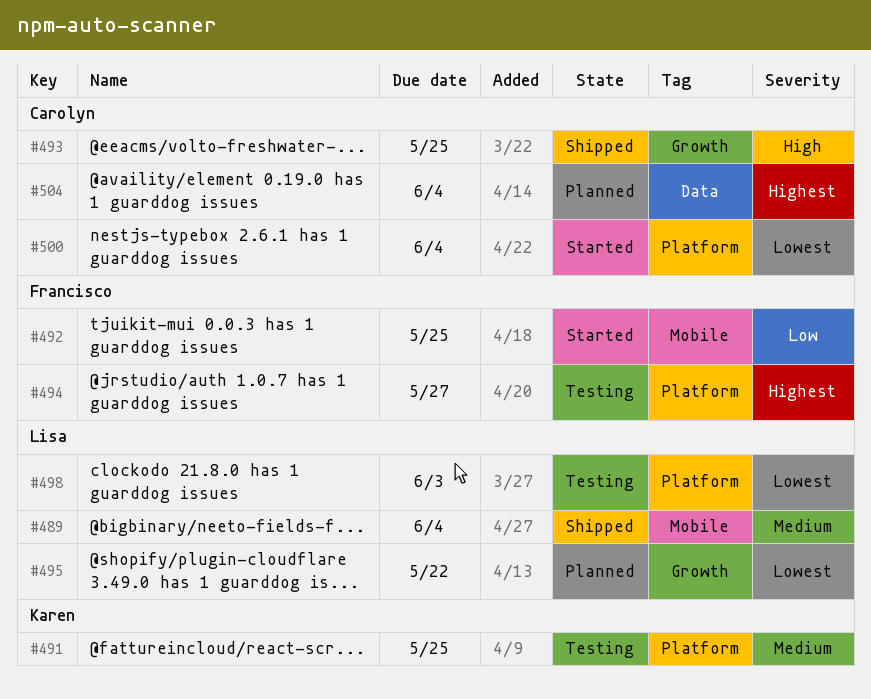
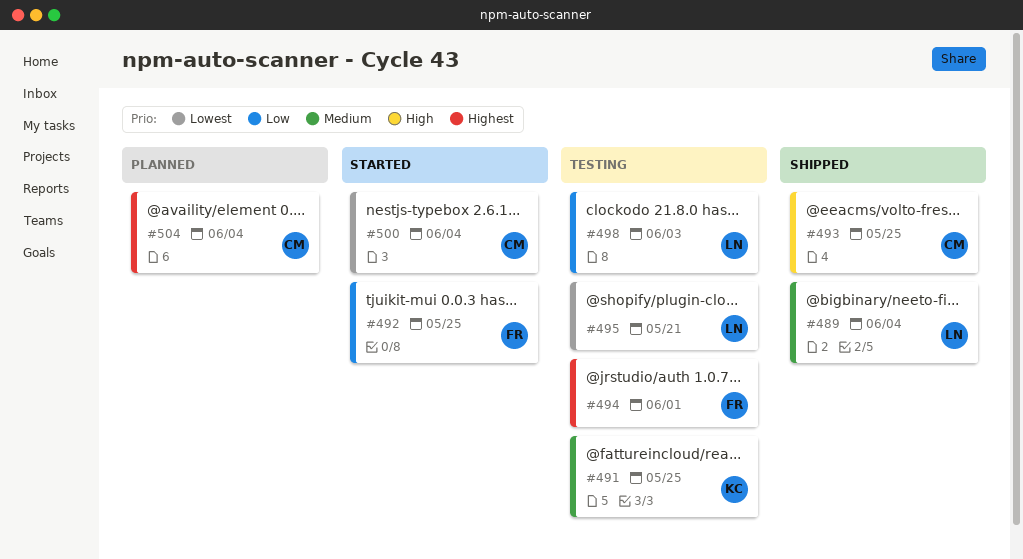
#494, due: May 27 -> Jun 1
#495, status: Planned -> Testing
#495, due: May 22 -> May 21
#498, priority: Lowest -> Low

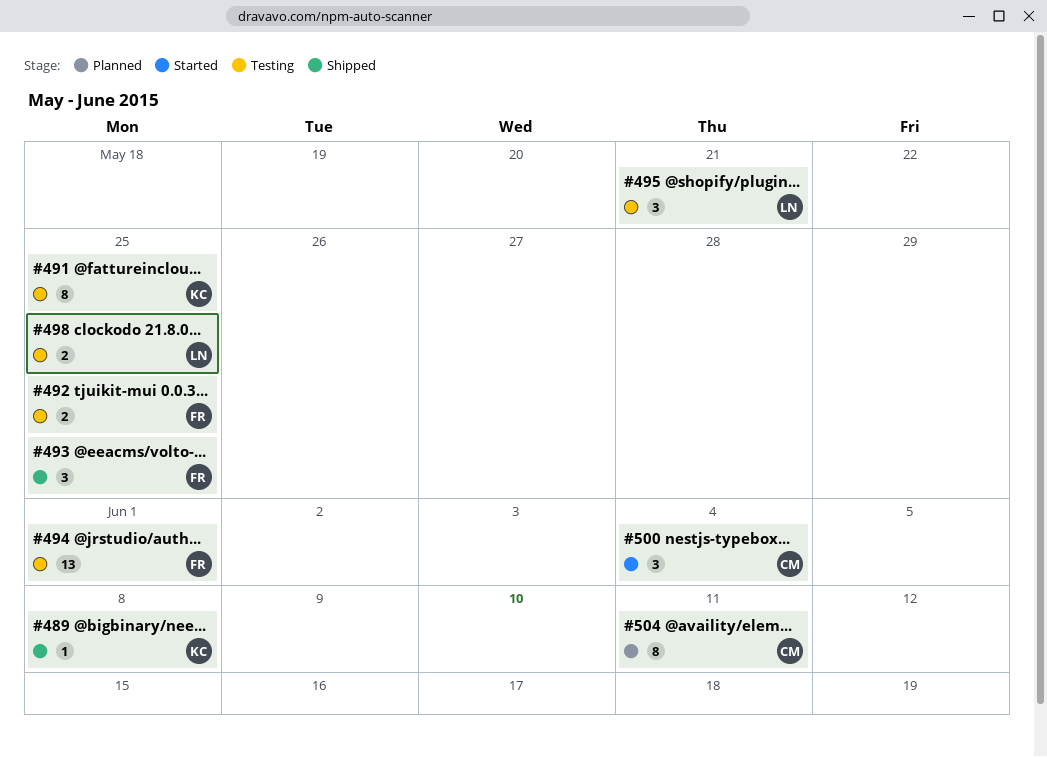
#489, owner: LN -> KC
#489, due: Jun 4 -> Jun 8
#492, status: Started -> Testing
#493, owner: CM -> FR
#498, due: Jun 3 -> May 25
#504, due: Jun 4 -> Jun 11

